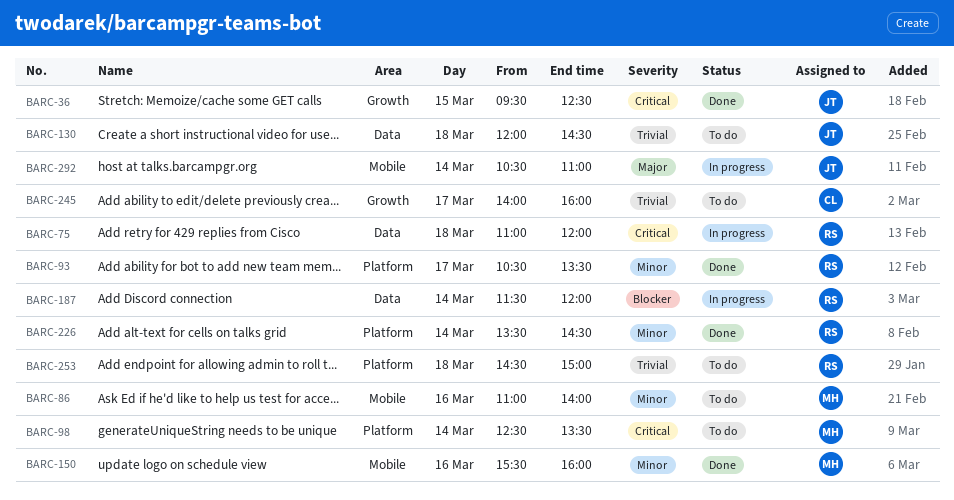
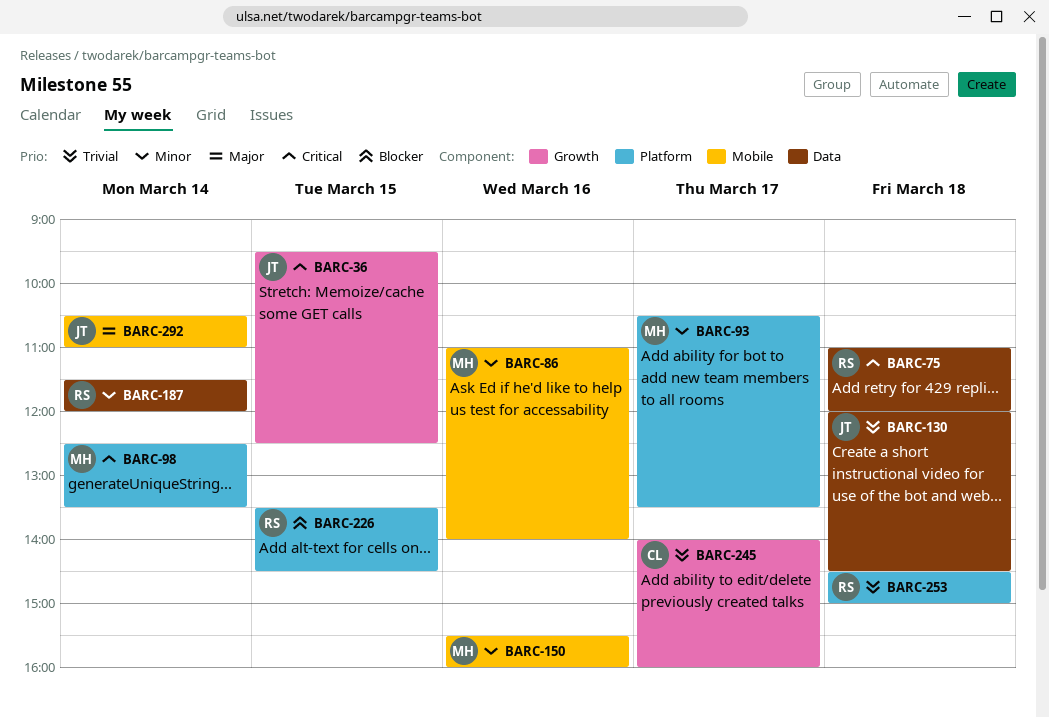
BARC-93, owner: RS -> MH
BARC-187, priority: Blocker -> Minor
BARC-226, priority: Minor -> Blocker
BARC-226, day: Mar 14 -> Mar 15

